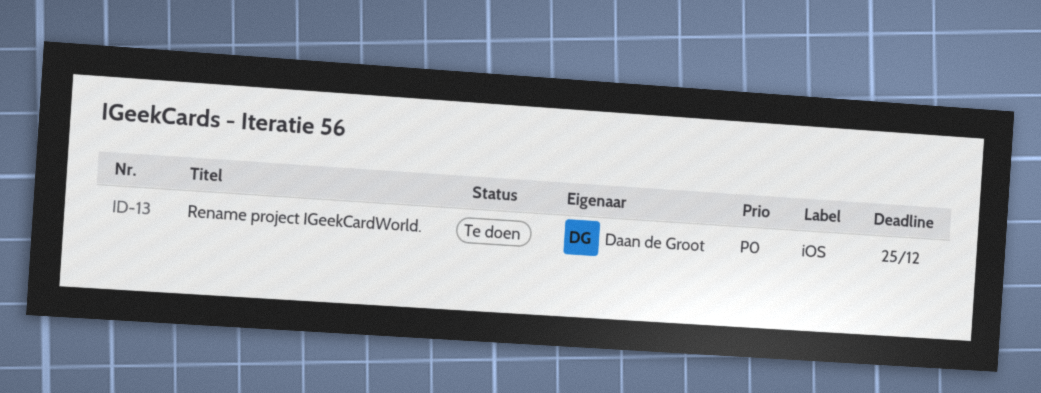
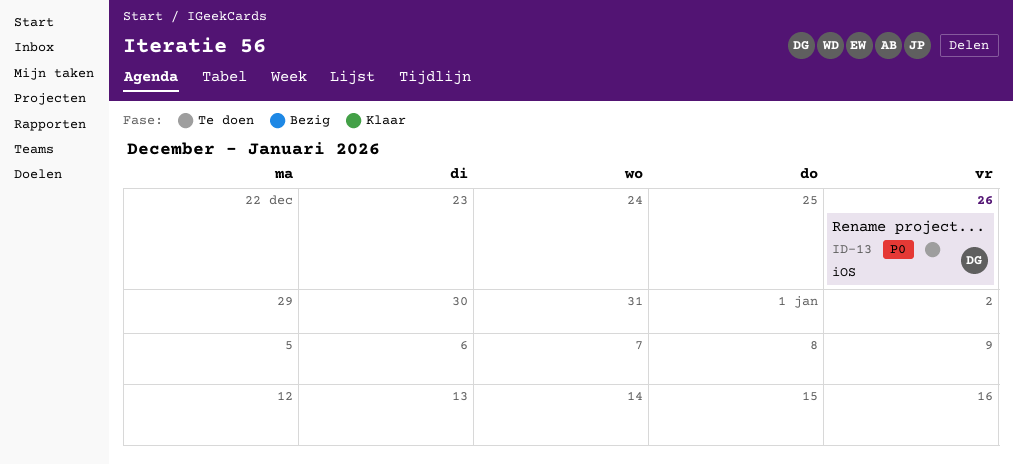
ID-13, due: Dec 25 -> Dec 26

